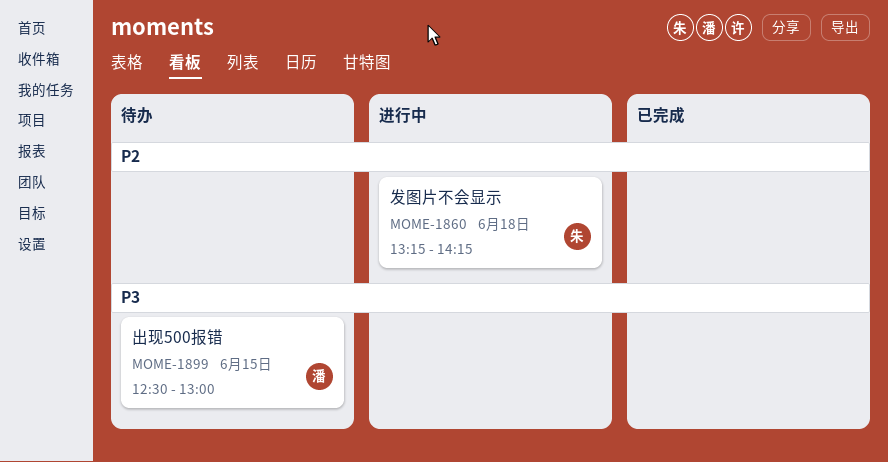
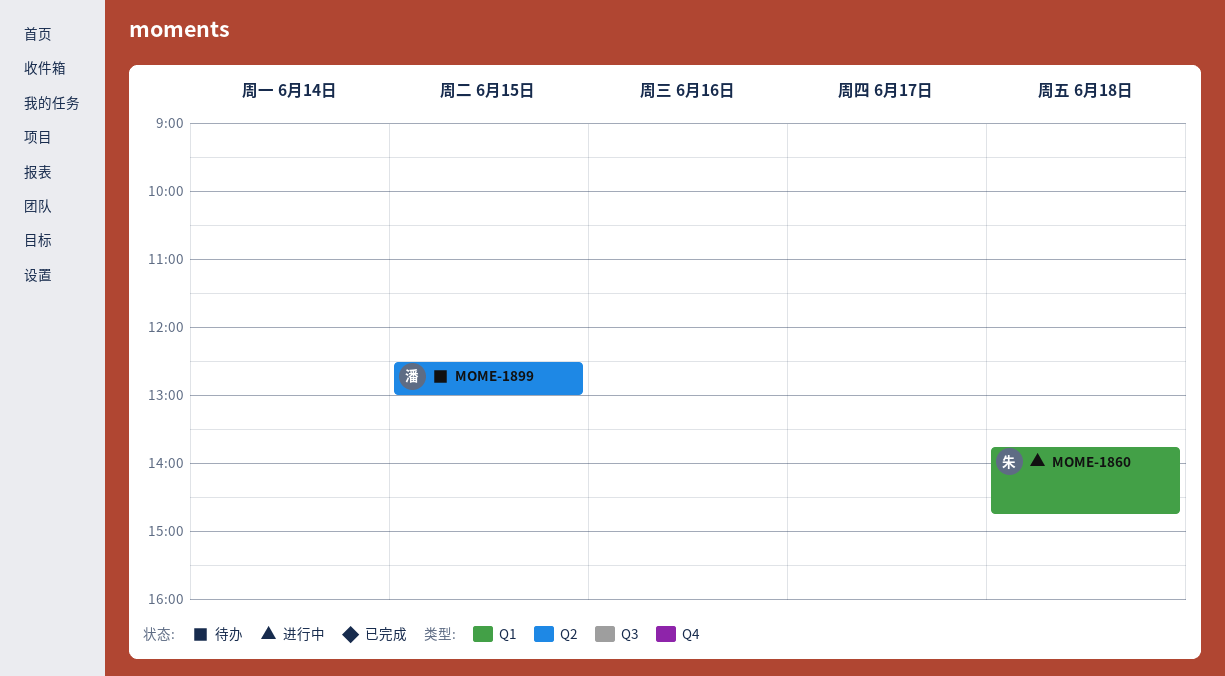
MOME-1860, begins: 13:15 -> 13:45
MOME-1860, ends: 14:15 -> 14:45

